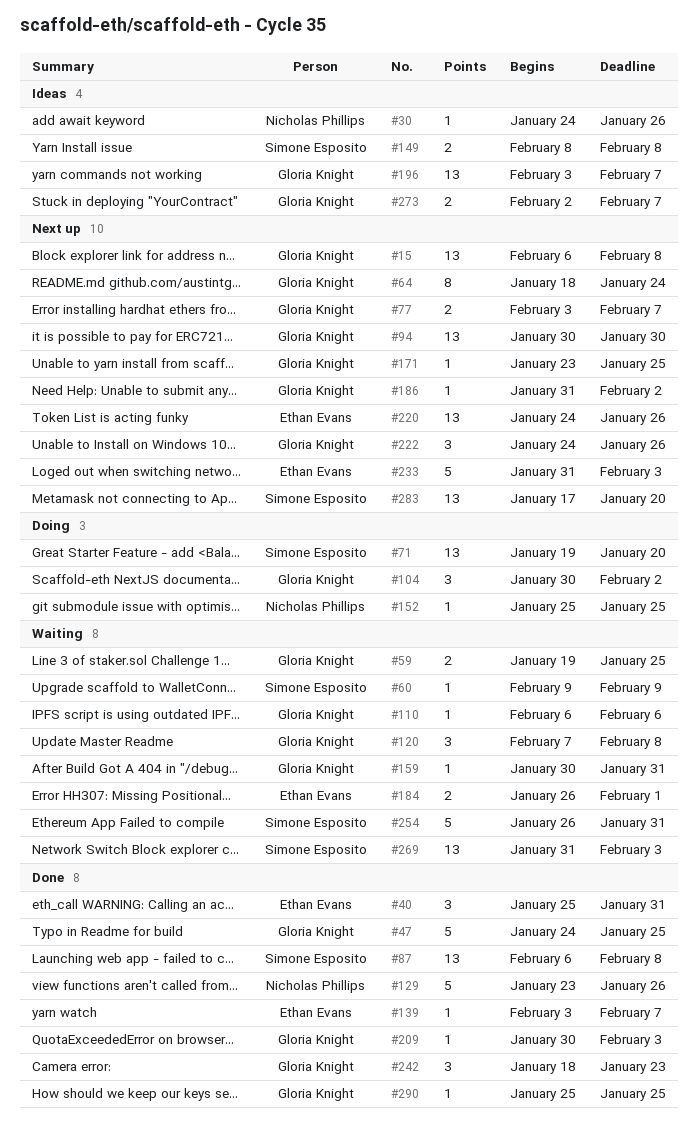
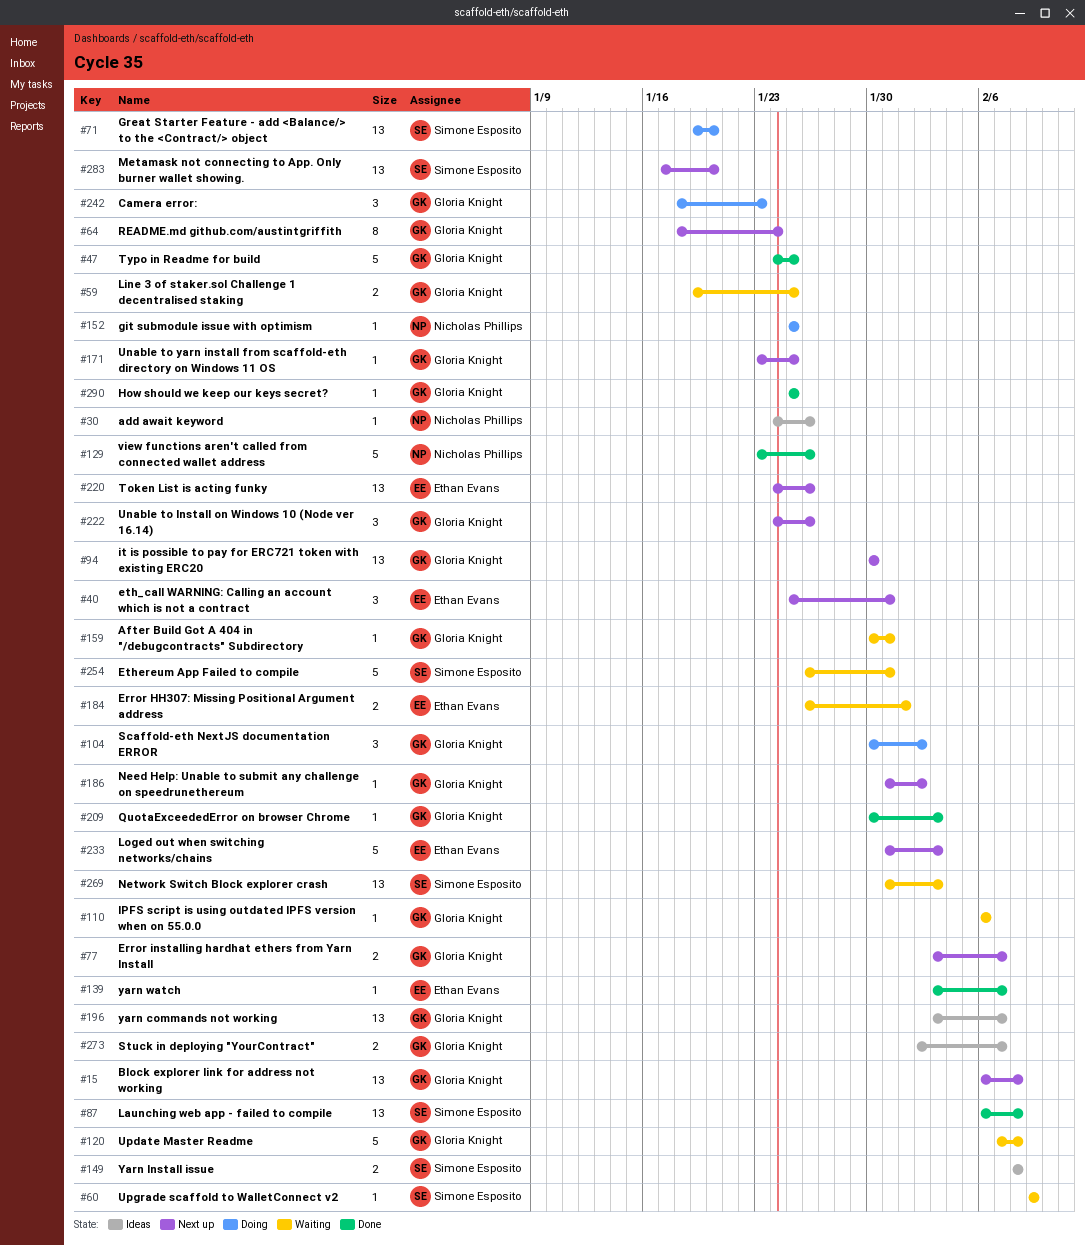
#40, status: Done -> Next up
#120, estimate: 3 -> 5
#242, status: Done -> Doing

